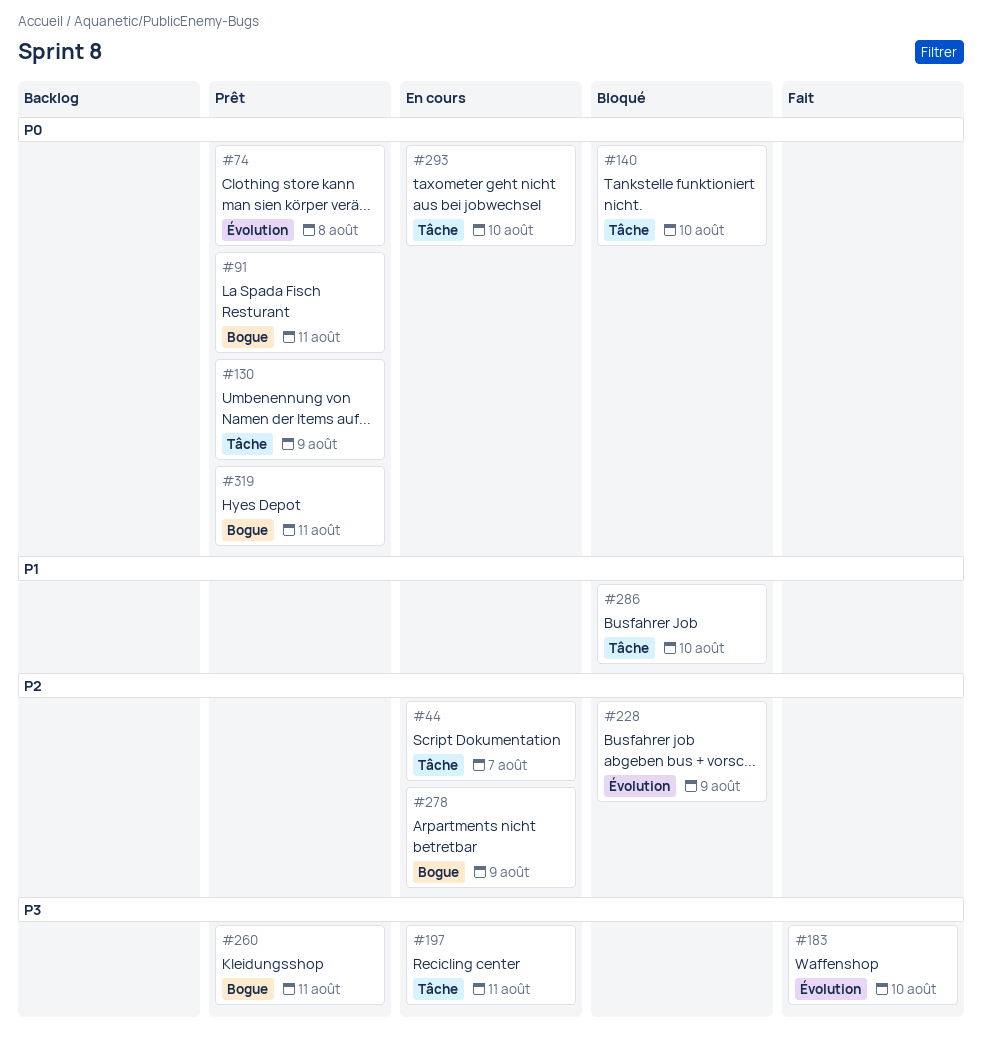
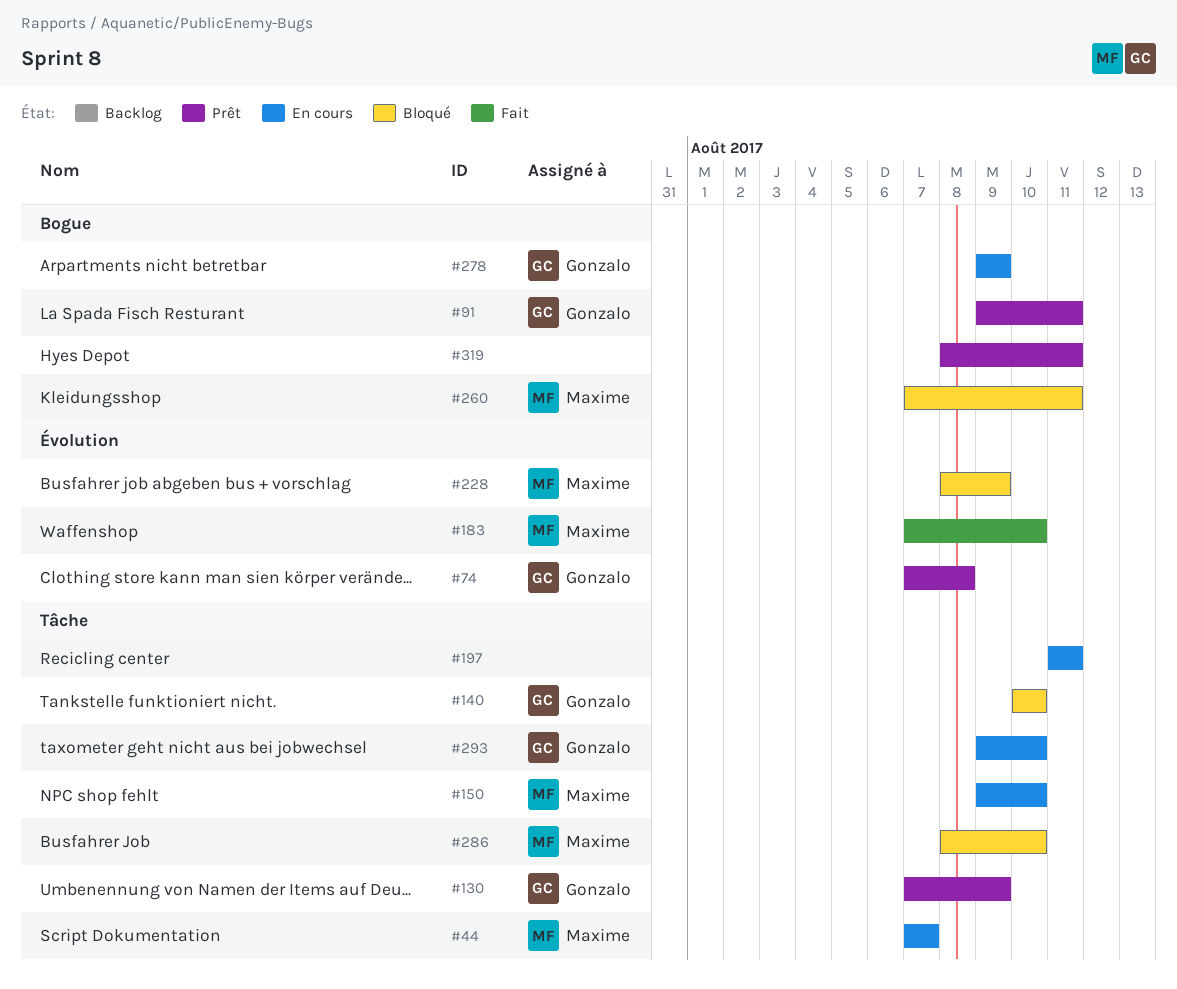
#150: none -> present
#260, status: Prêt -> Bloqué

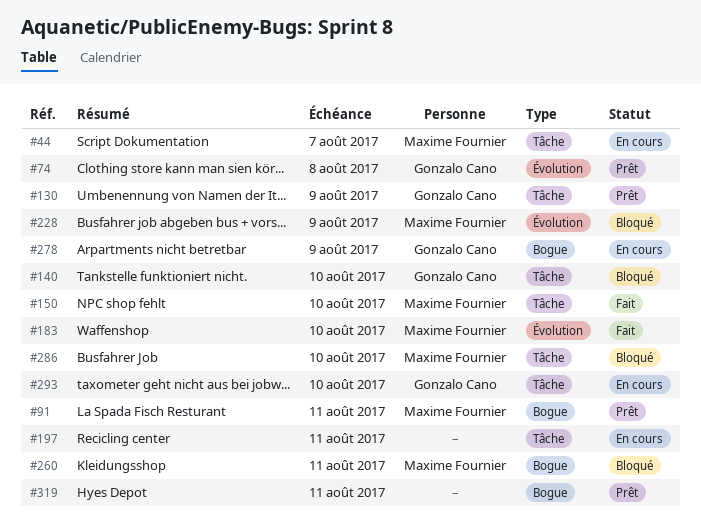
#91, owner: Gonzalo Cano -> Maxime Fournier
#150, status: En cours -> Fait

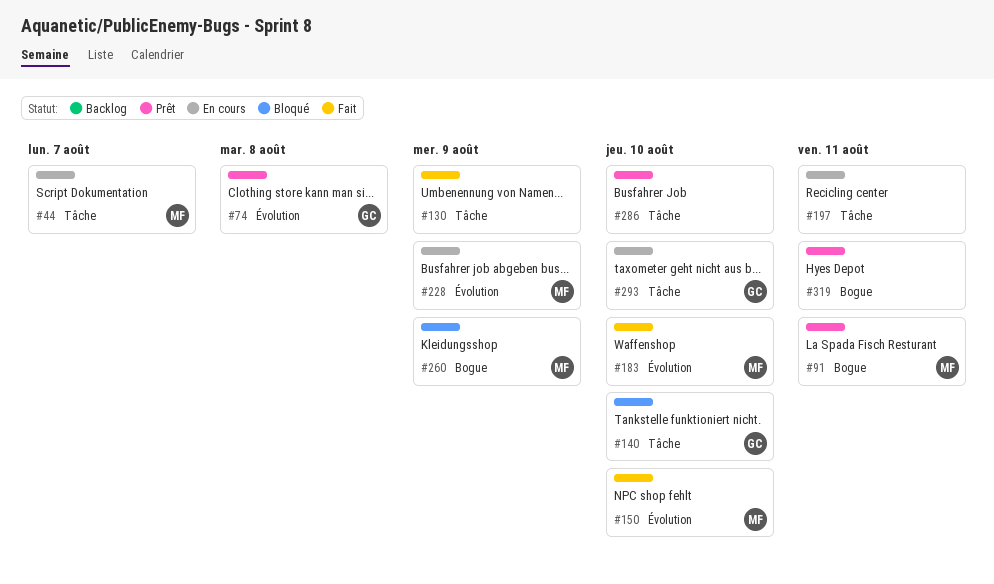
#130, status: Prêt -> Fait
#130, owner: Gonzalo Cano -> none
#150, label: Tâche -> Évolution
#228, status: Bloqué -> En cours
#260, due: Aug 11 -> Aug 9
#278: present -> none
#286, status: Bloqué -> Prêt
#286, owner: Maxime Fournier -> none

